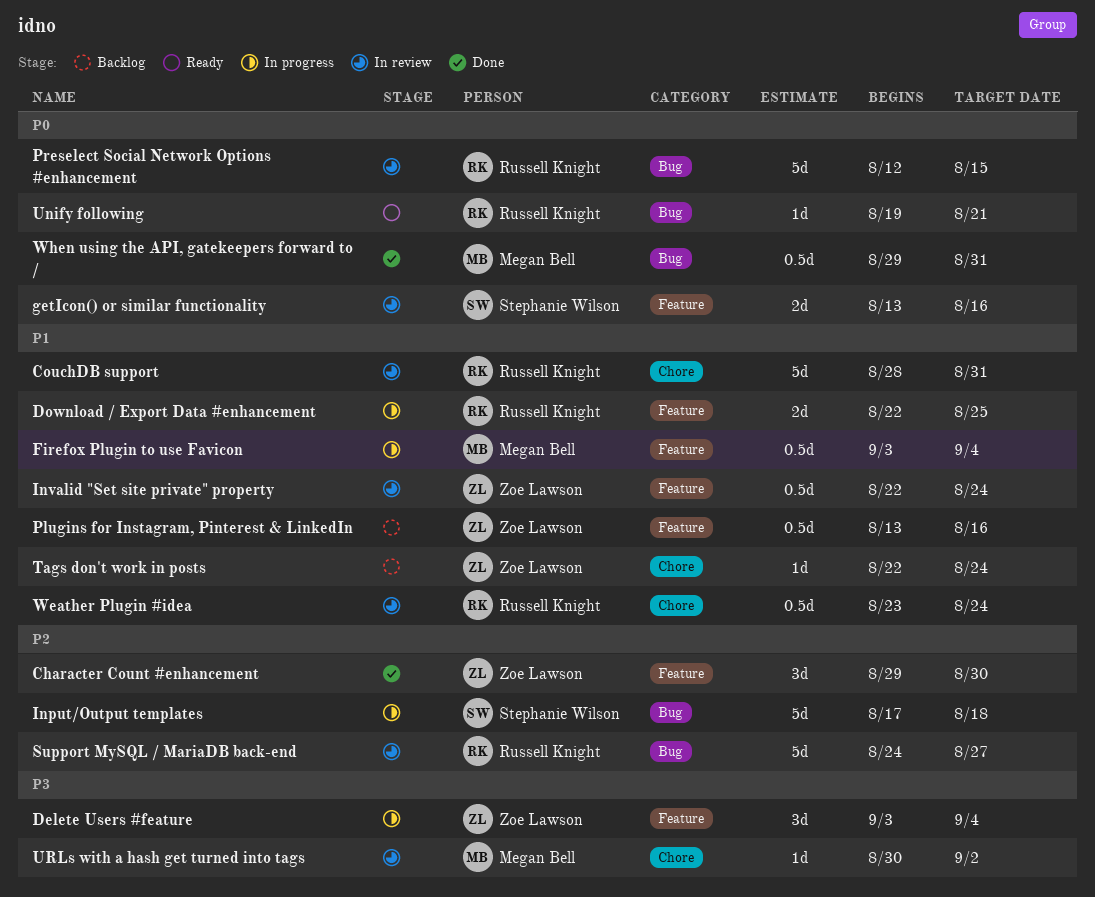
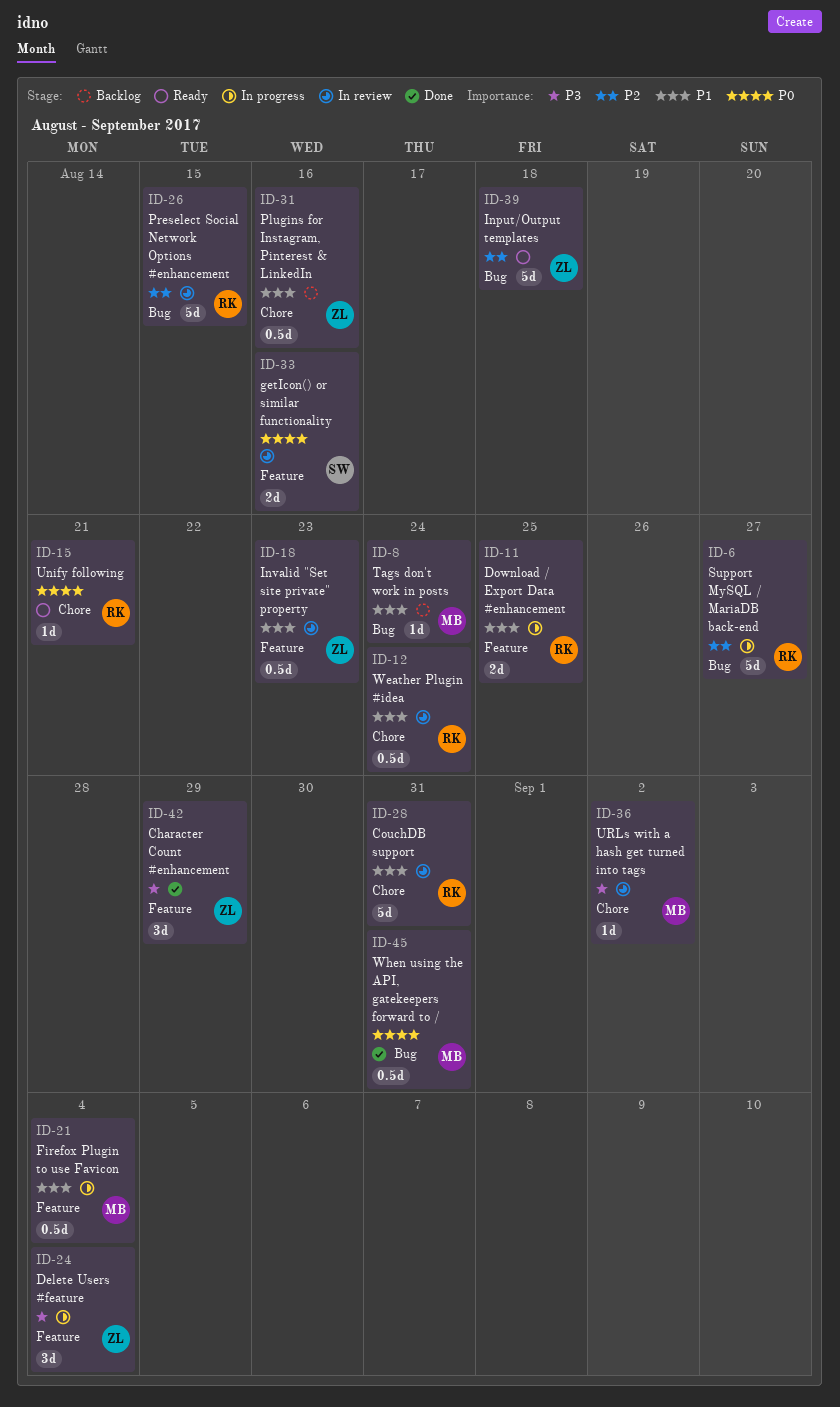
Character Count #enhancement, priority: P2 -> P3
Character Count #enhancement, due: Aug 30 -> Aug 29
Input/Output templates, status: In progress -> Ready
Input/Output templates, owner: Stephanie Wilson -> Zoe Lawson
Invalid "Set site private" property, due: Aug 24 -> Aug 23
Plugins for Instagram, Pinterest & LinkedIn, label: Feature -> Chore
Preselect Social Network Options #enhancement, priority: P0 -> P2
Support MySQL / MariaDB back-end, status: In review -> In progress
Tags don't work in posts, owner: Zoe Lawson -> Megan Bell
Tags don't work in posts, label: Chore -> Bug
Unify following, label: Bug -> Chore

